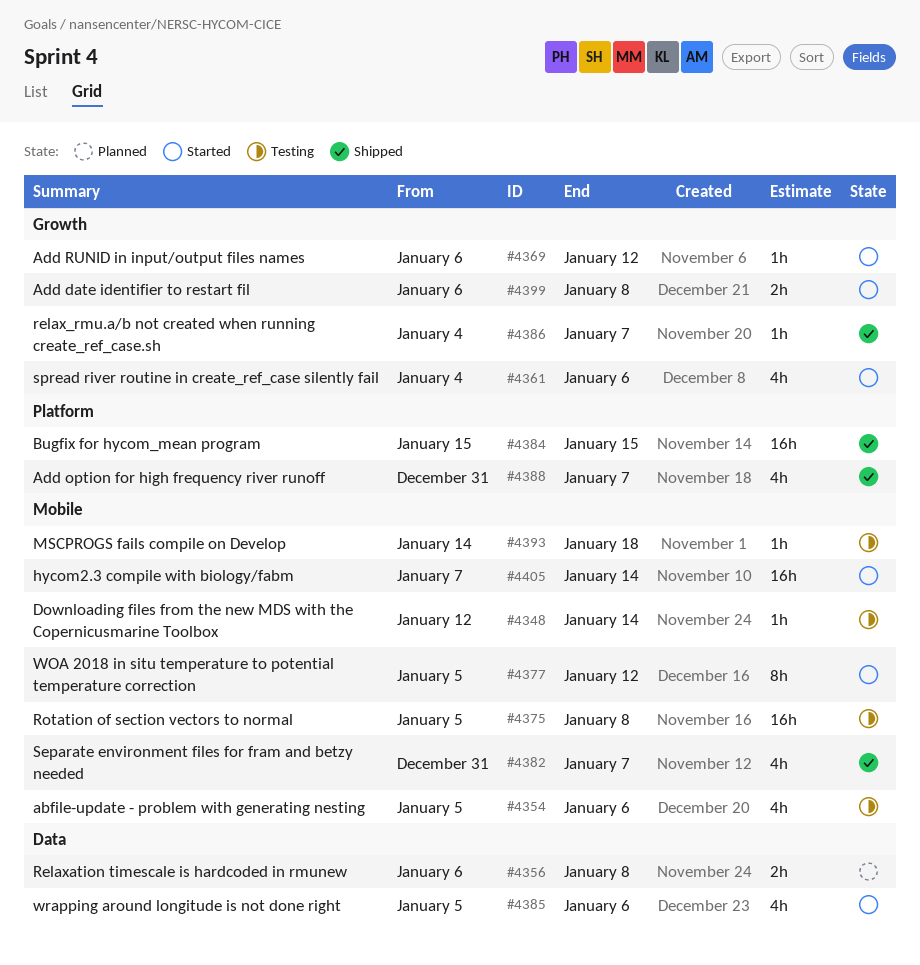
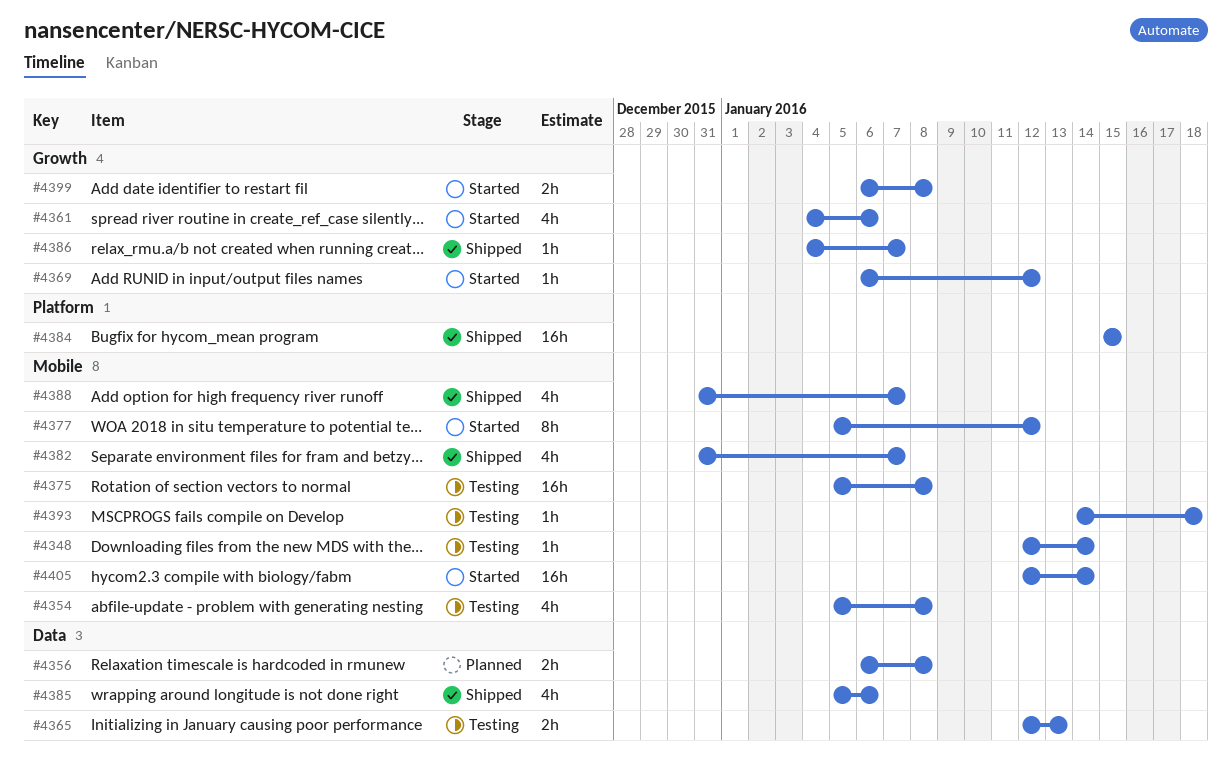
#4354, due: Jan 6 -> Jan 8
#4365: none -> present
#4385, status: Started -> Shipped
#4388, label: Platform -> Mobile
#4405, start: Jan 7 -> Jan 12

